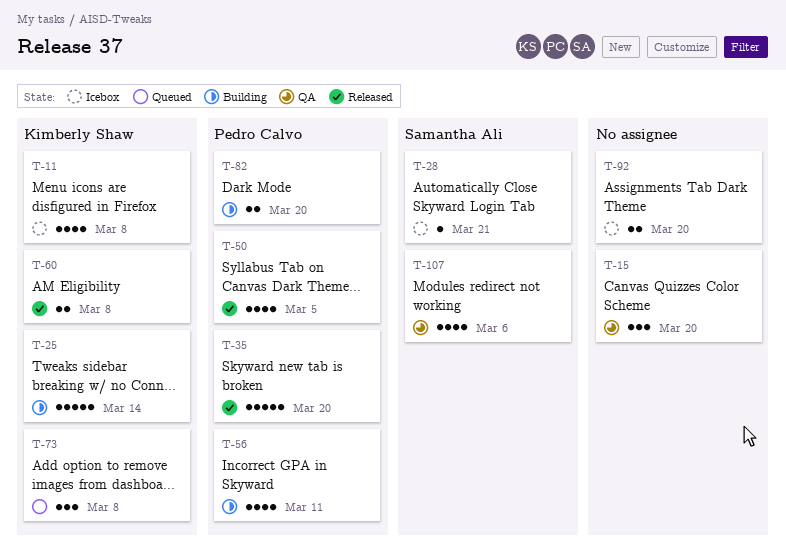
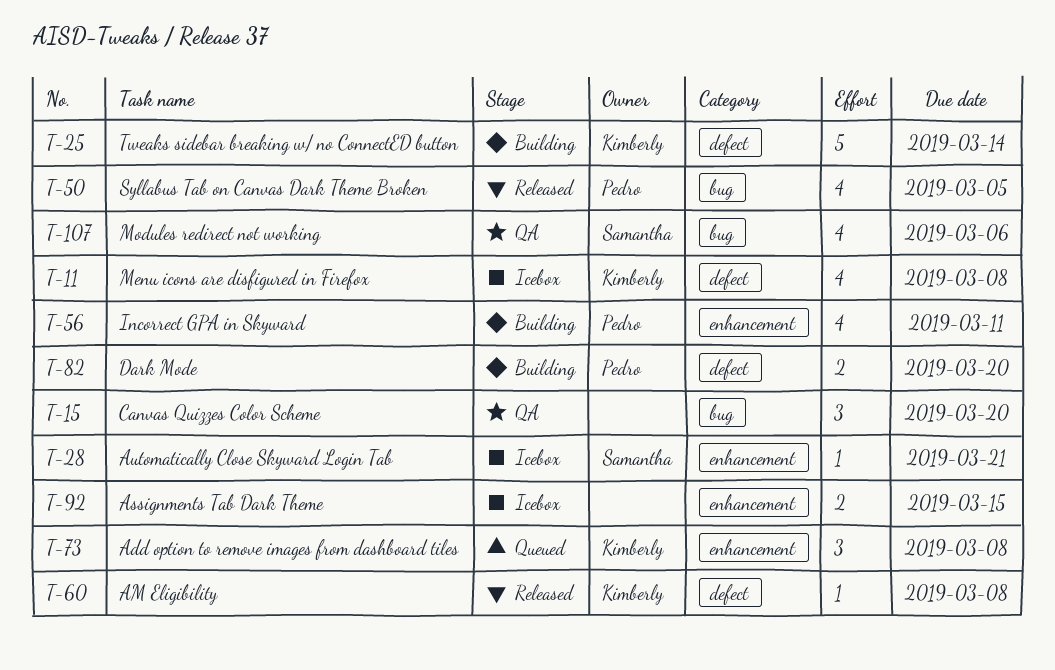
T-35: present -> none
T-60, estimate: 2 -> 1
T-92, due: Mar 20 -> Mar 15

